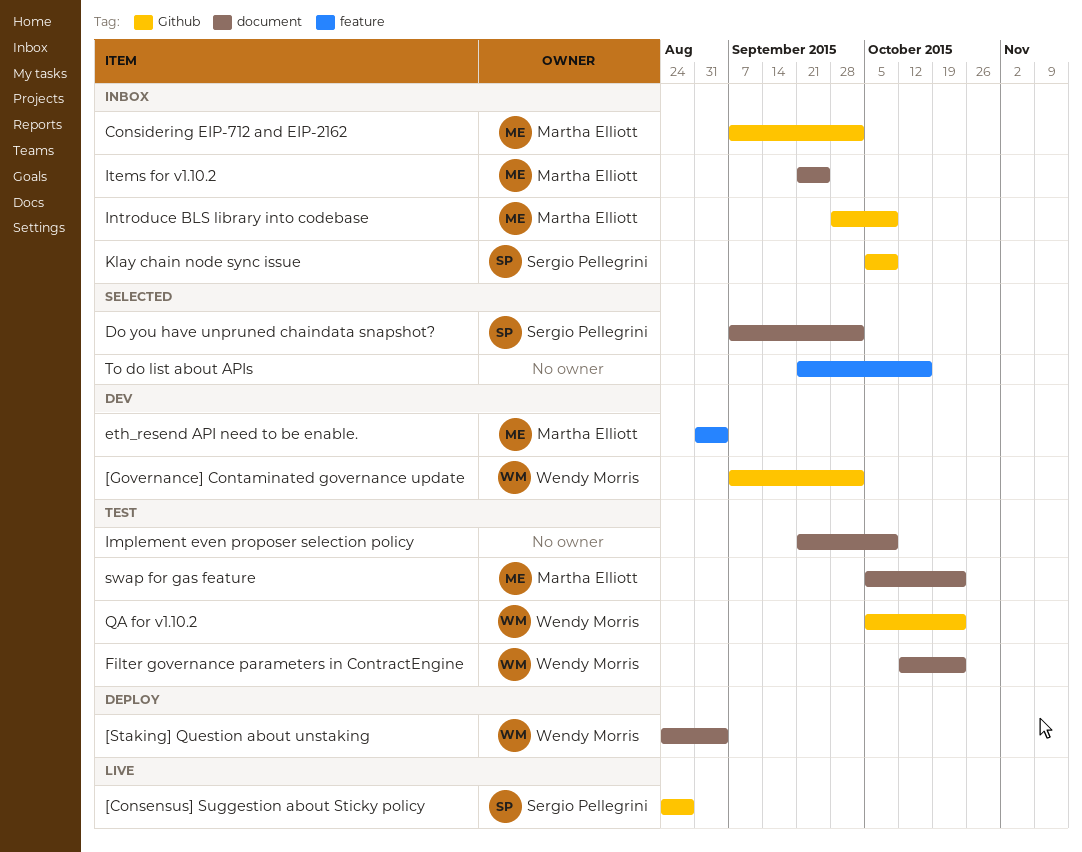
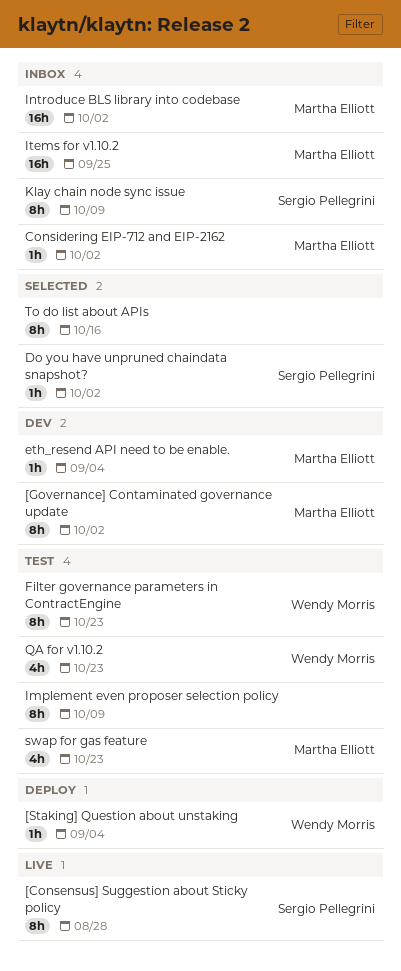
[Governance] Contaminated governance update, owner: Wendy Morris -> Martha Elliott
Introduce BLS library into codebase, due: Oct 9 -> Oct 2

